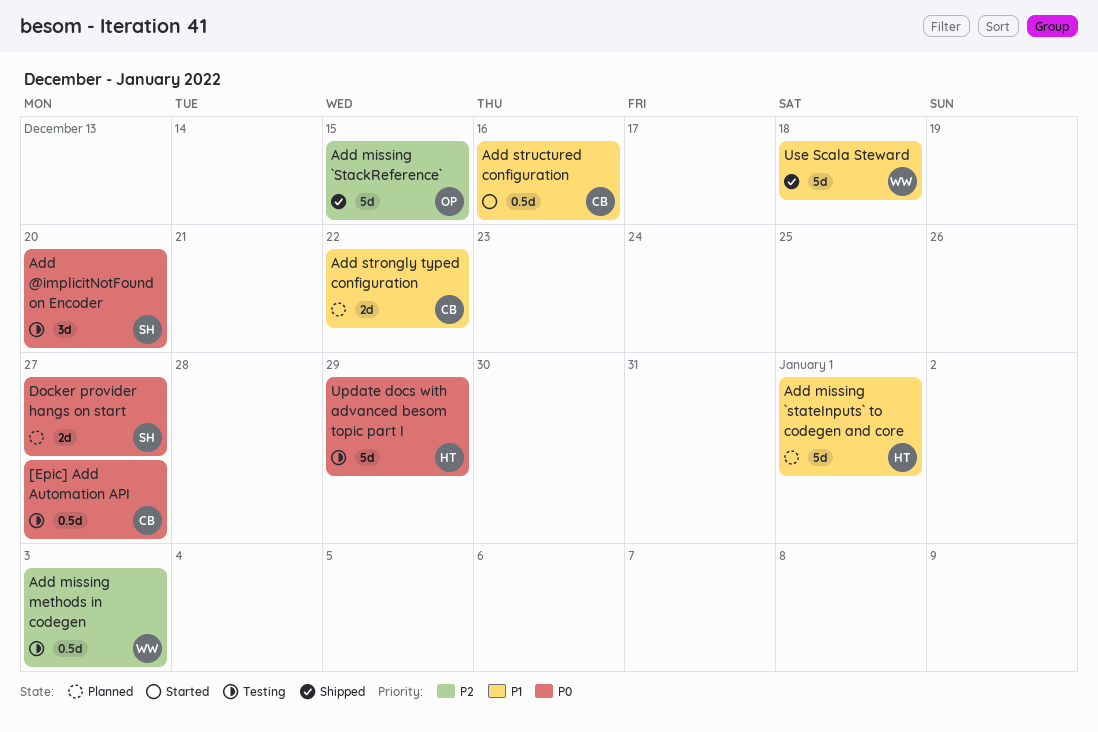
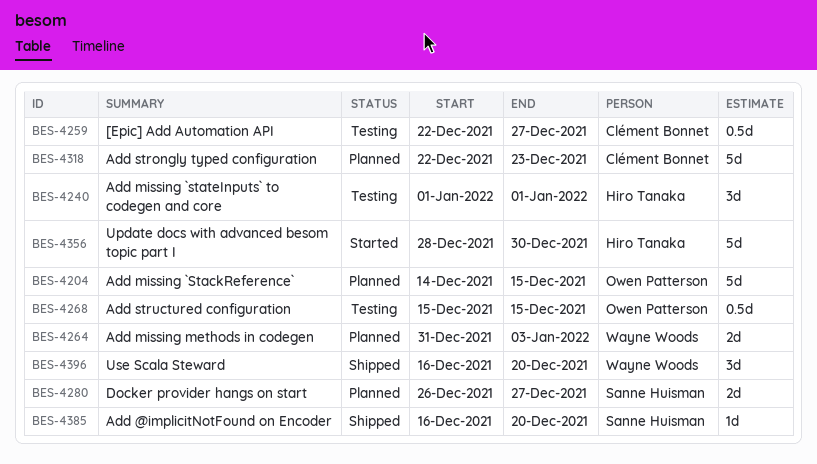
Add @implicitNotFound on Encoder, status: Testing -> Shipped
Add @implicitNotFound on Encoder, estimate: 3d -> 1d
Add missing `StackReference`, status: Shipped -> Planned
Add missing `stateInputs` to codegen and core, status: Planned -> Testing
Add missing `stateInputs` to codegen and core, estimate: 5d -> 3d
Add missing methods in codegen, status: Testing -> Planned
Add missing methods in codegen, estimate: 0.5d -> 2d
Add strongly typed configuration, estimate: 2d -> 5d
Add strongly typed configuration, due: Dec 22 -> Dec 23
Add structured configuration, status: Started -> Testing
Add structured configuration, owner: Clément Bonnet -> Owen Patterson
Add structured configuration, due: Dec 16 -> Dec 15
Update docs with advanced besom topic part I, status: Testing -> Started
Update docs with advanced besom topic part I, due: Dec 29 -> Dec 30
Use Scala Steward, estimate: 5d -> 3d
Use Scala Steward, due: Dec 18 -> Dec 20

